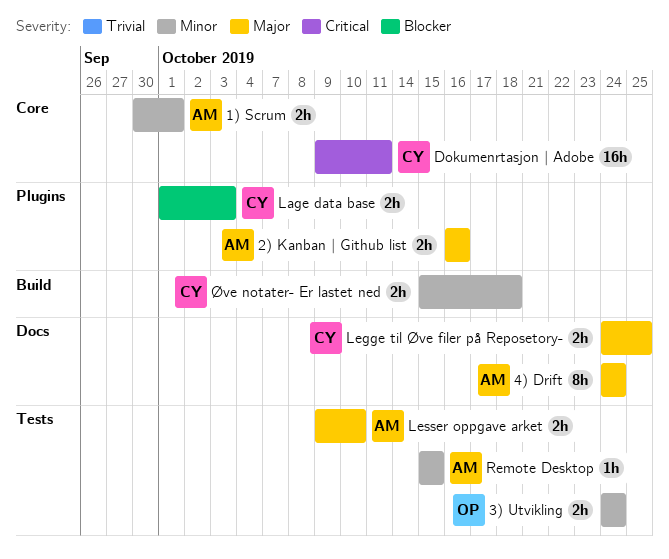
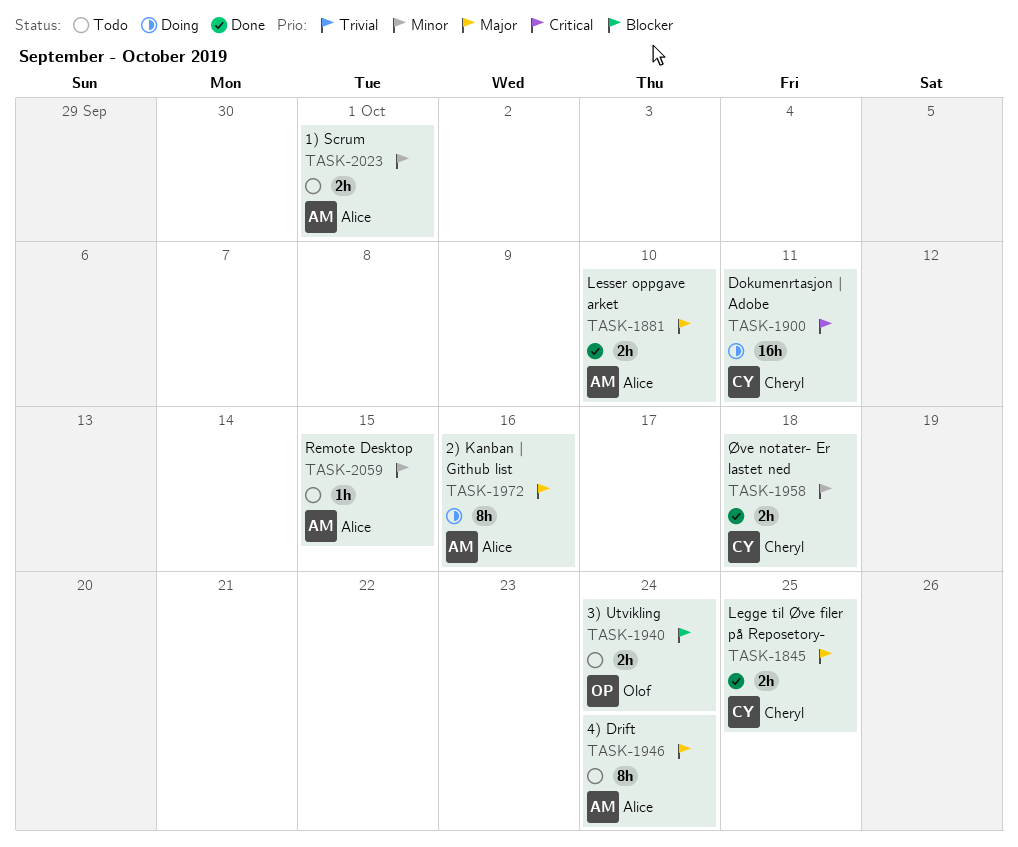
2) Kanban | Github list, estimate: 2h -> 8h
3) Utvikling, priority: Minor -> Blocker
Lage data base: present -> none

